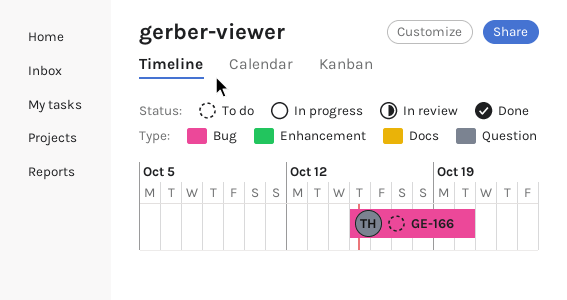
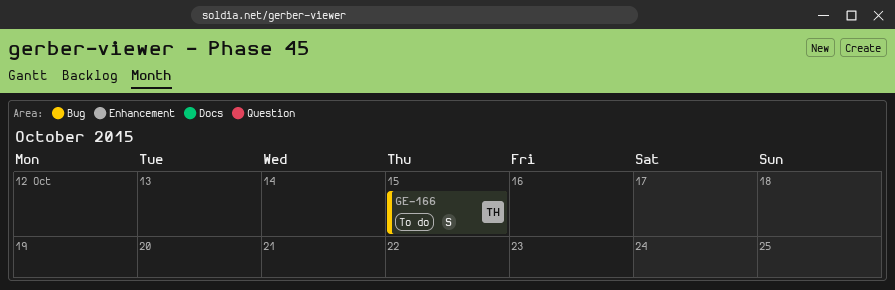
GE-166, due: Oct 20 -> Oct 15

